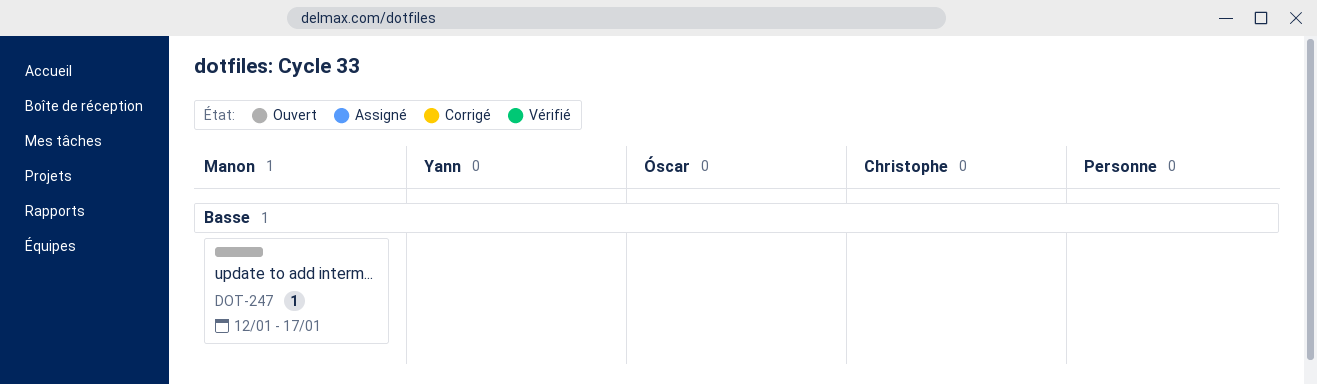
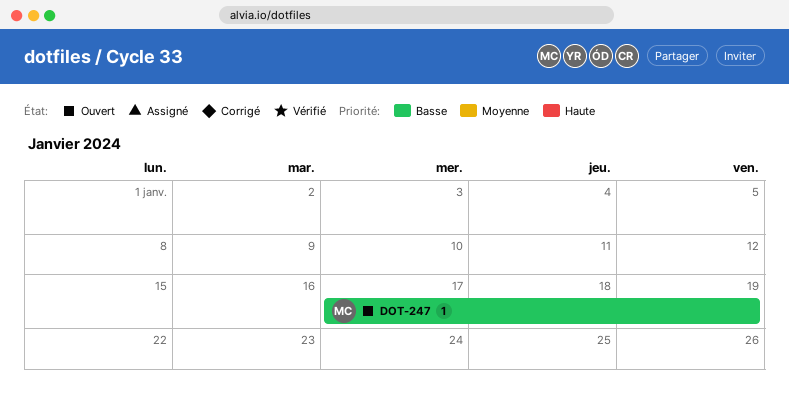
DOT-247, start: Jan 12 -> Jan 17
DOT-247, due: Jan 17 -> Jan 19

